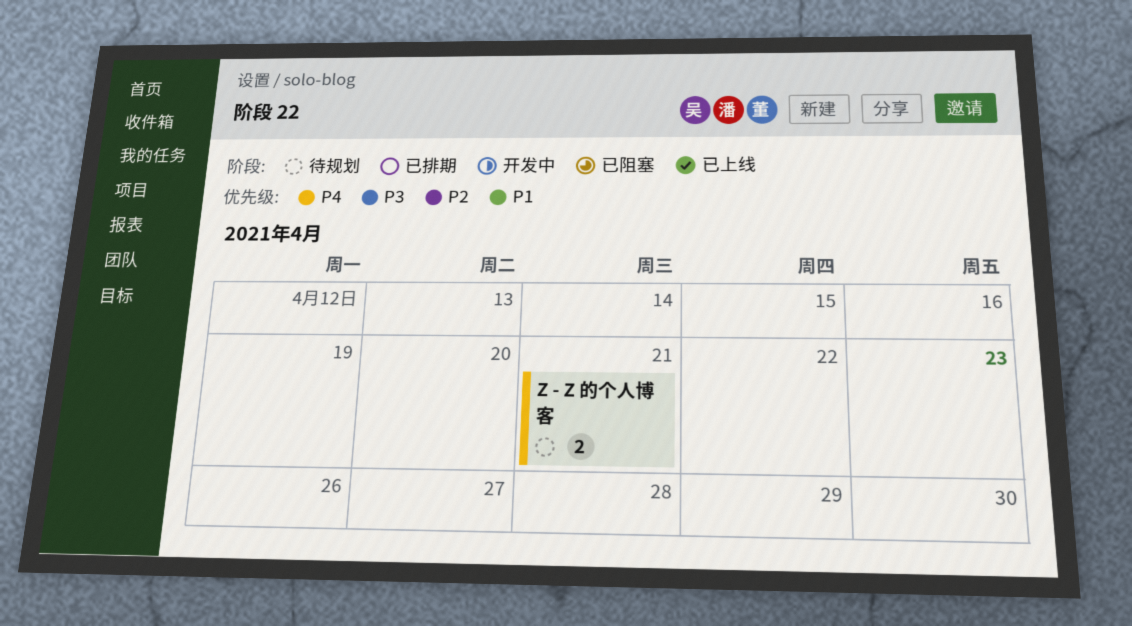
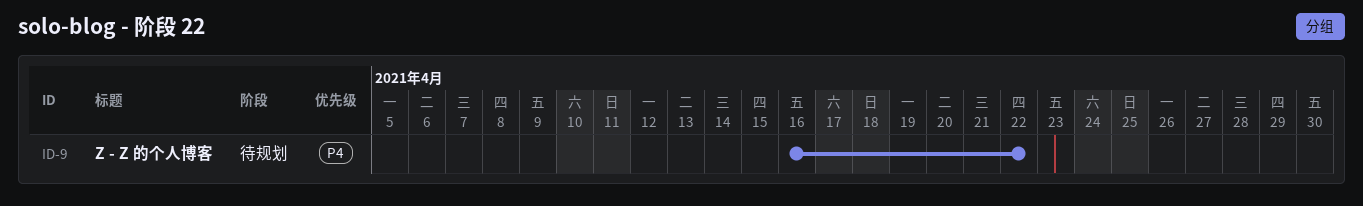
Z - Z 的个人博客, due: Apr 21 -> Apr 22

